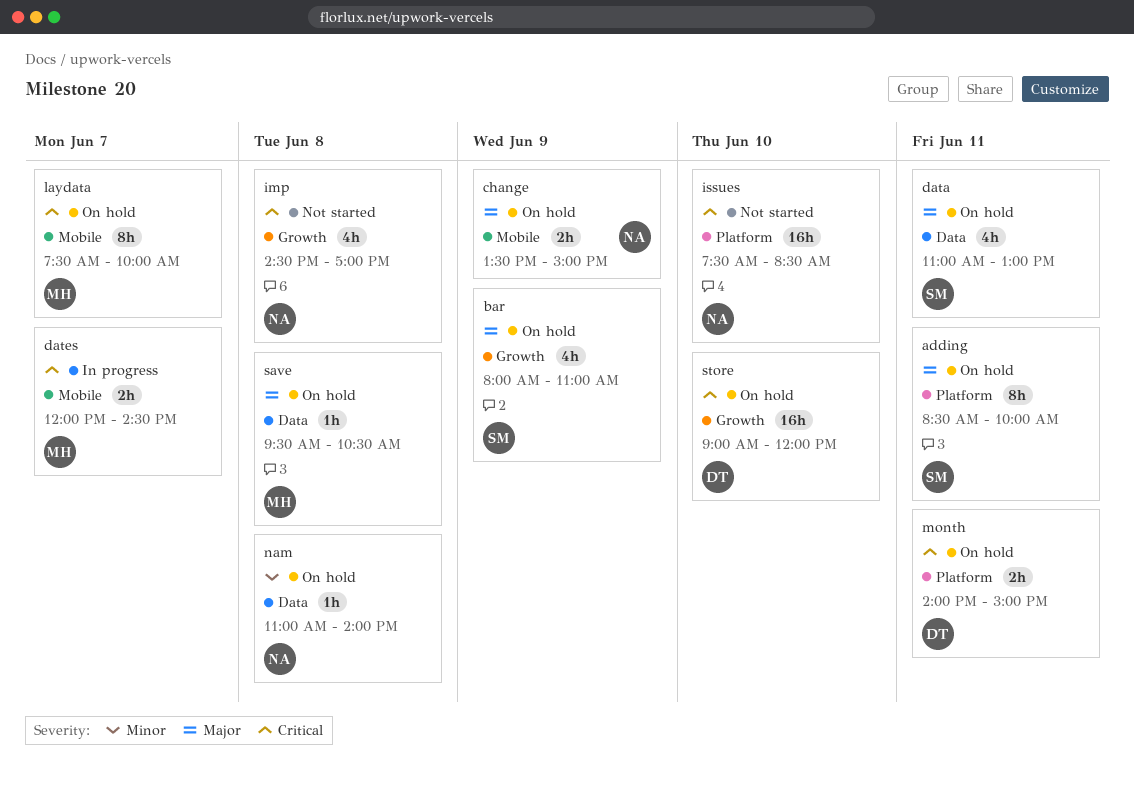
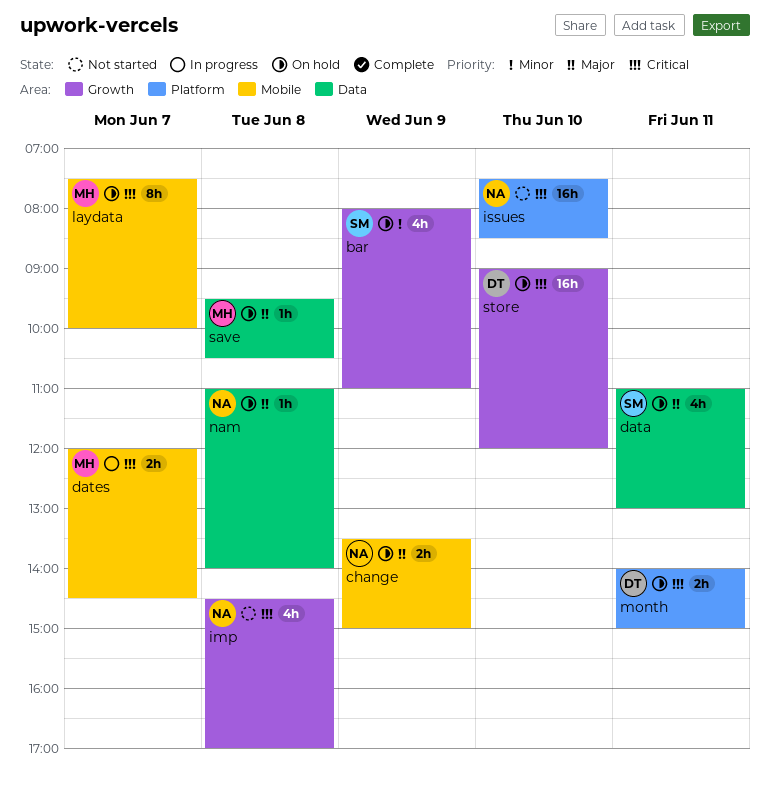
adding: present -> none
bar, priority: Major -> Minor
nam, priority: Minor -> Major

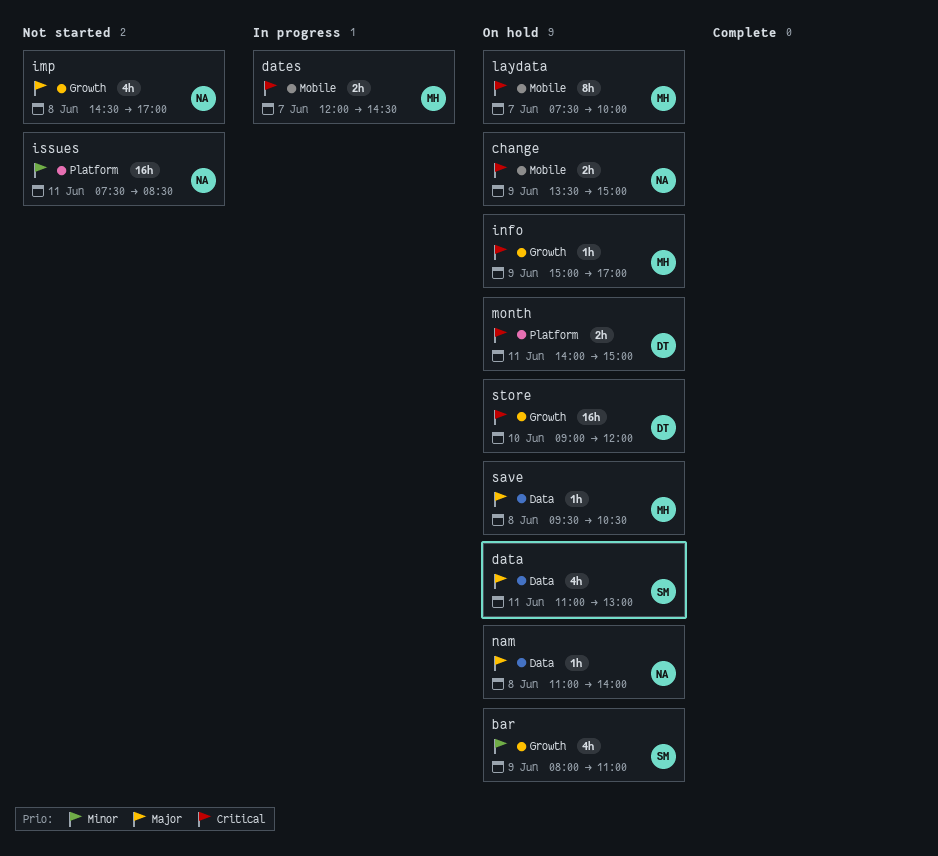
change, priority: Major -> Critical
imp, priority: Critical -> Major
info: none -> present
issues, priority: Critical -> Minor
issues, day: Jun 10 -> Jun 11

